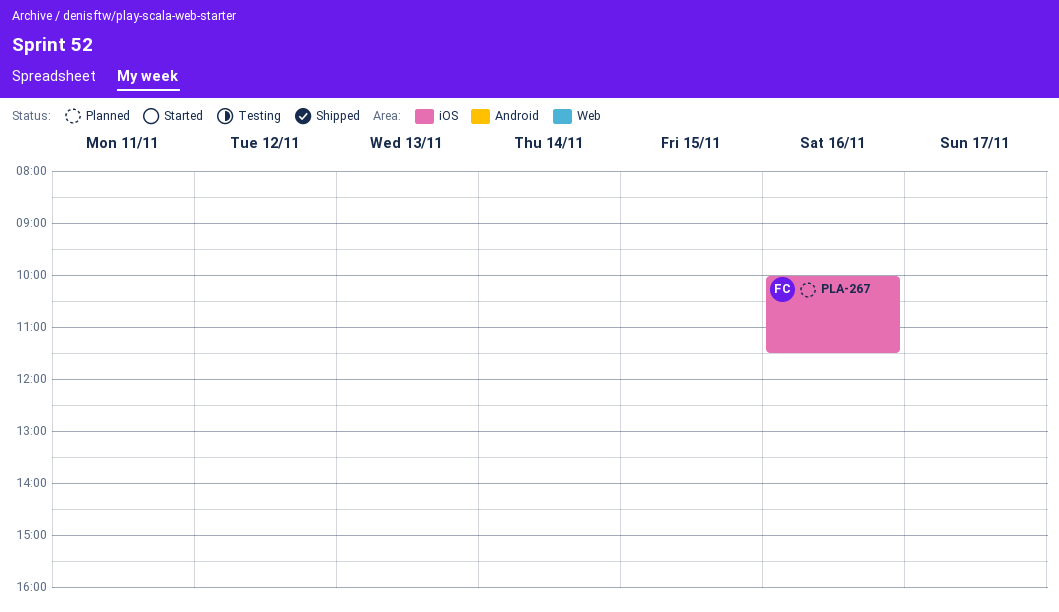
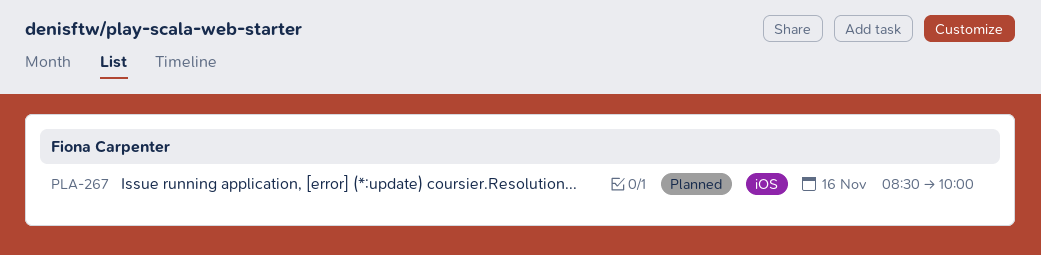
PLA-267, begins: 10:00 -> 08:30
PLA-267, ends: 11:30 -> 10:00

